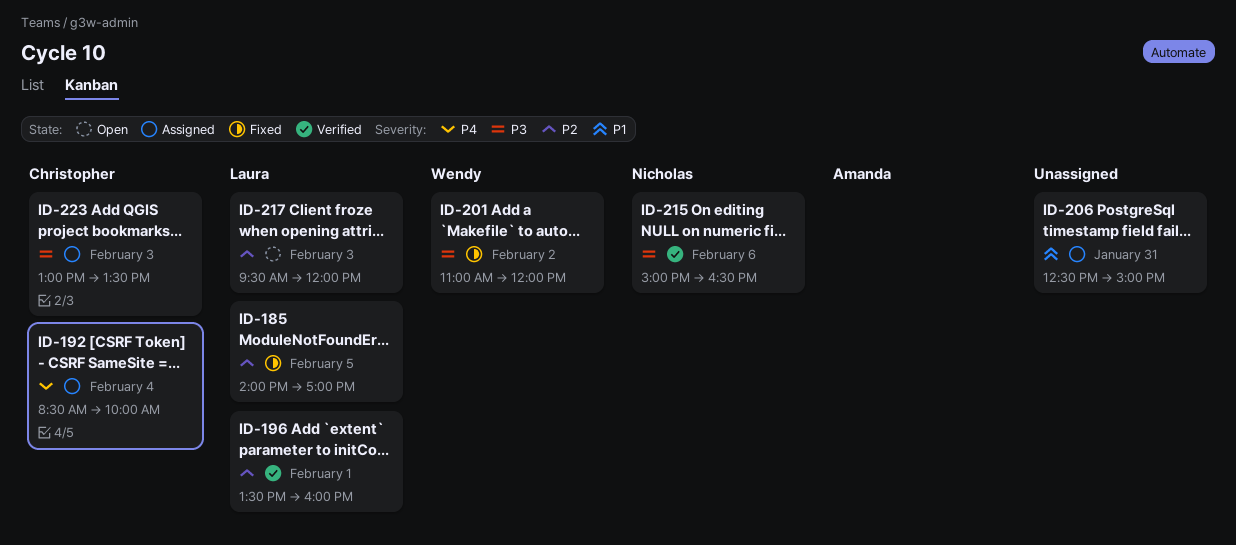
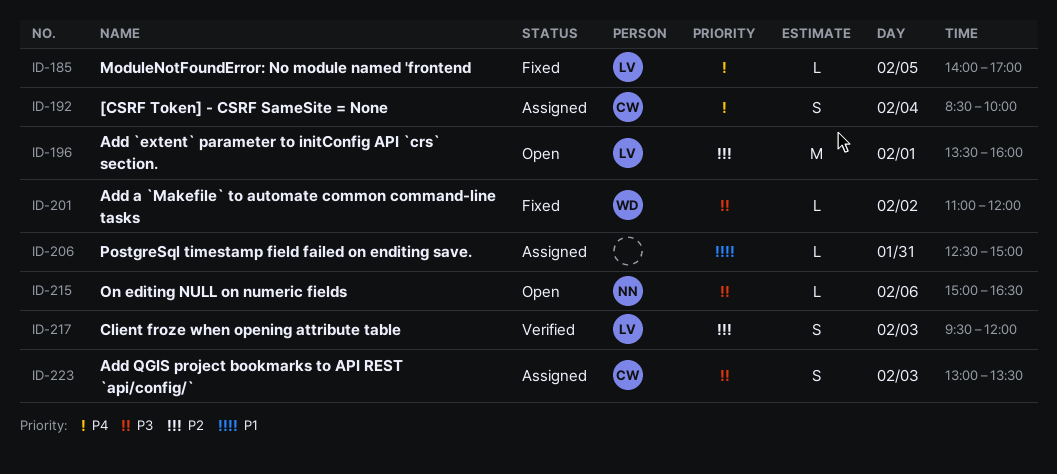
ID-185, priority: P2 -> P4
ID-196, status: Verified -> Open
ID-215, status: Verified -> Open
ID-217, status: Open -> Verified

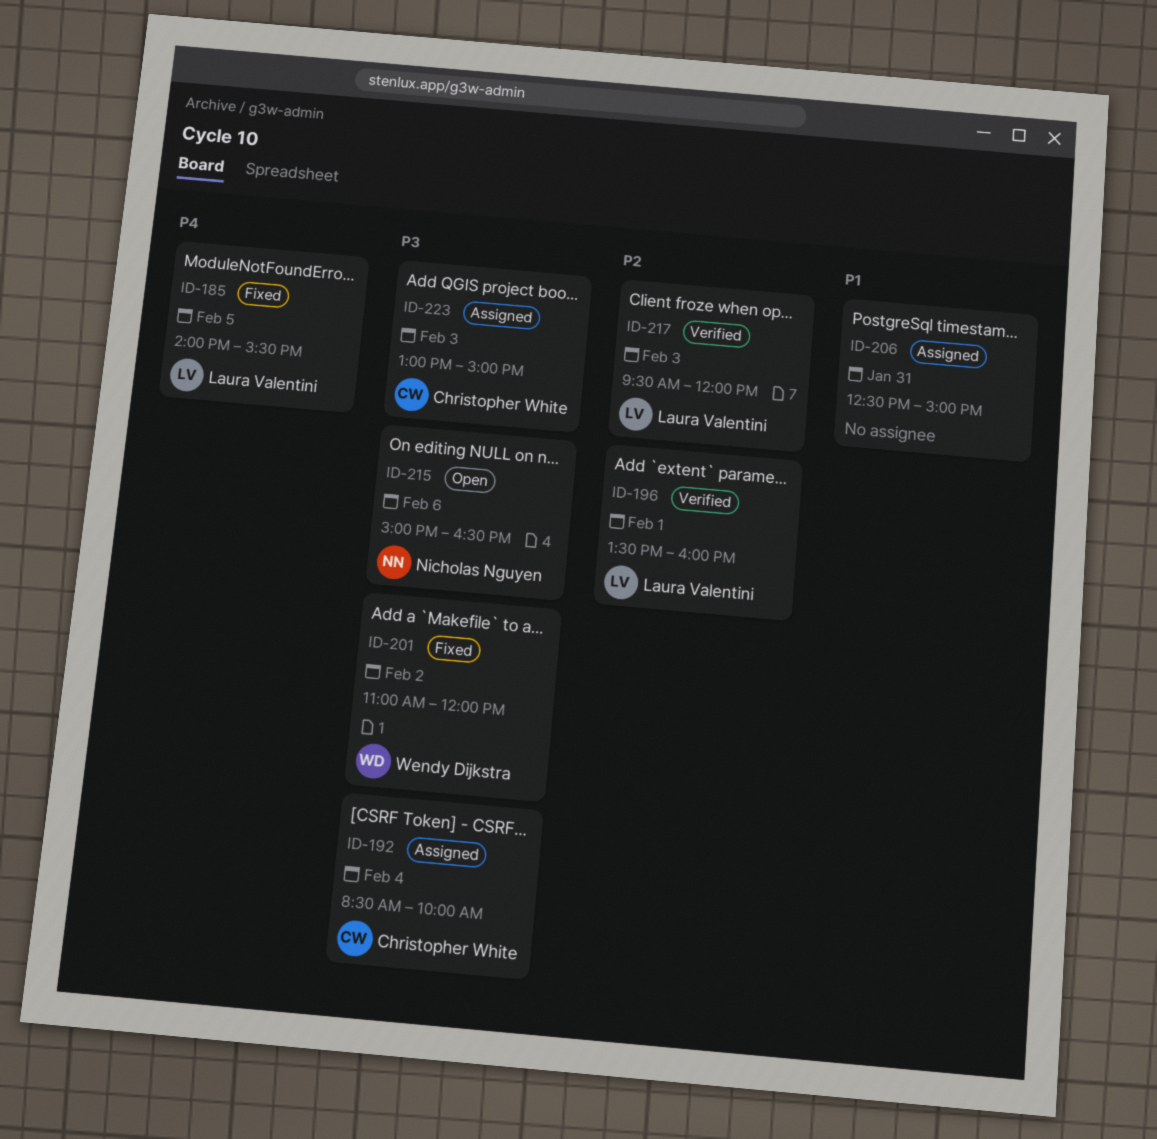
ID-185, ends: 17:00 -> 15:30
ID-192, priority: P4 -> P3
ID-196, status: Open -> Verified
ID-223, ends: 13:30 -> 15:00

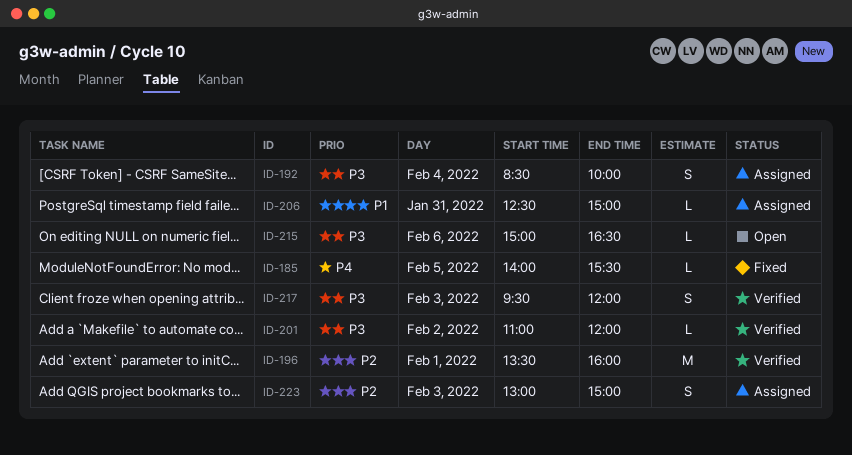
ID-201, status: Fixed -> Verified
ID-217, priority: P2 -> P3
ID-223, priority: P3 -> P2

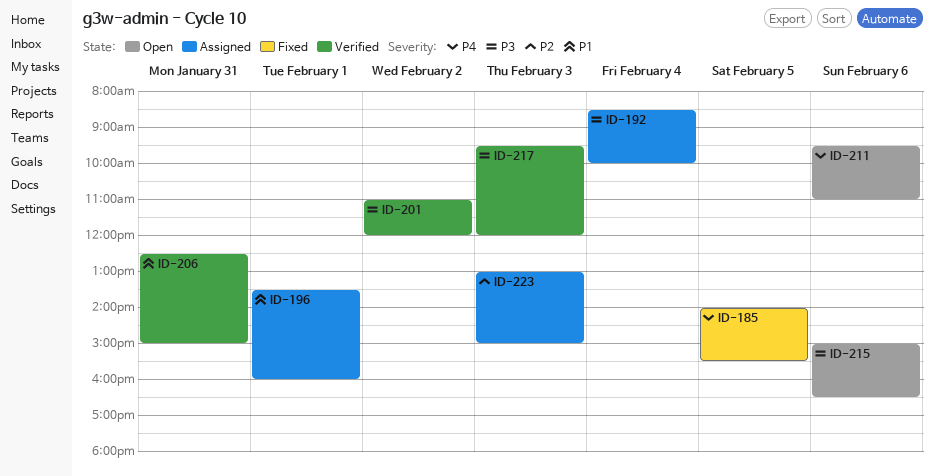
ID-196, status: Verified -> Assigned
ID-196, priority: P2 -> P1
ID-206, status: Assigned -> Verified
ID-211: none -> present

